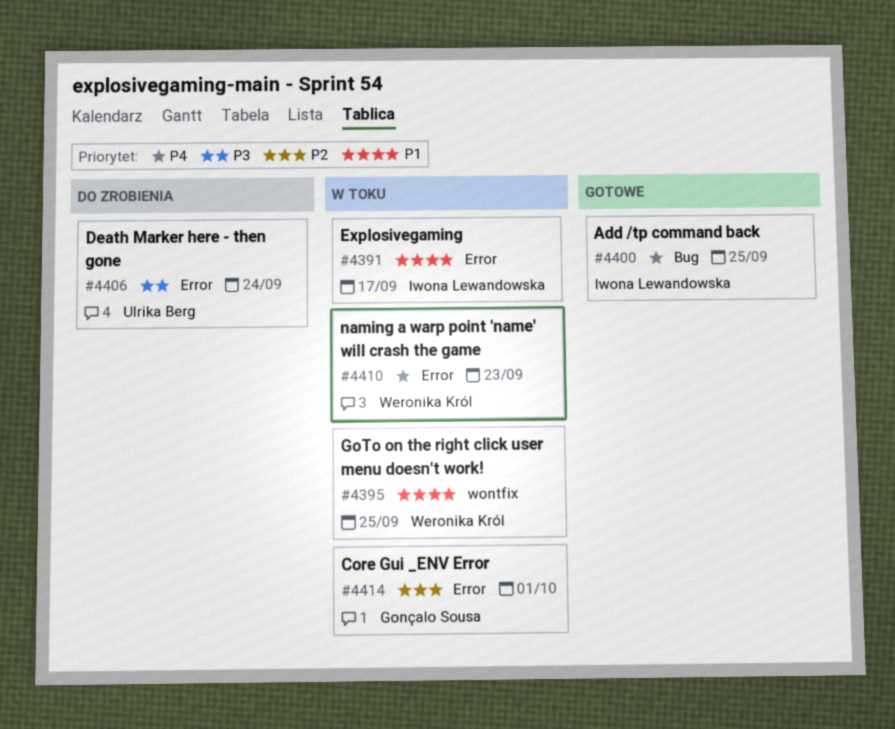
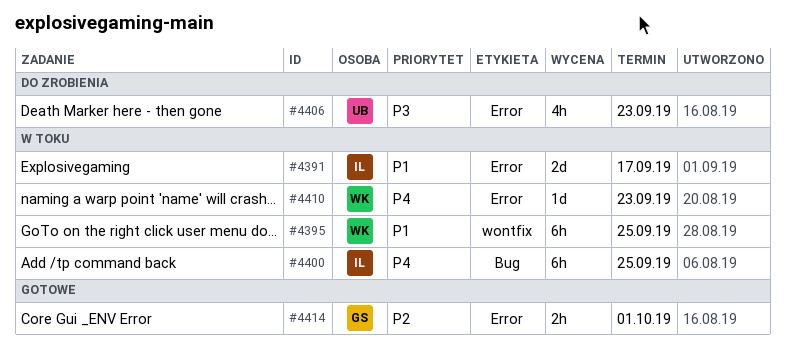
#4400, status: Gotowe -> W toku
#4406, due: Sep 24 -> Sep 23
#4414, status: W toku -> Gotowe

